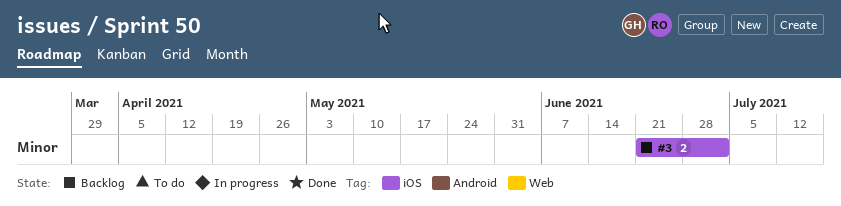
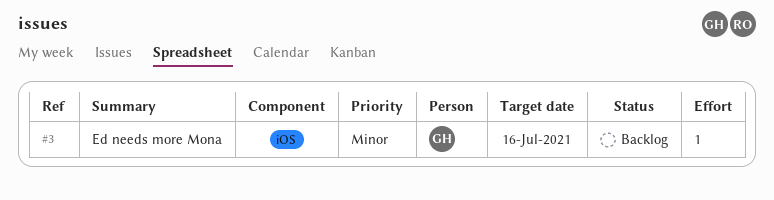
#3, estimate: 2 -> 1
#3, due: Jul 2 -> Jul 16

